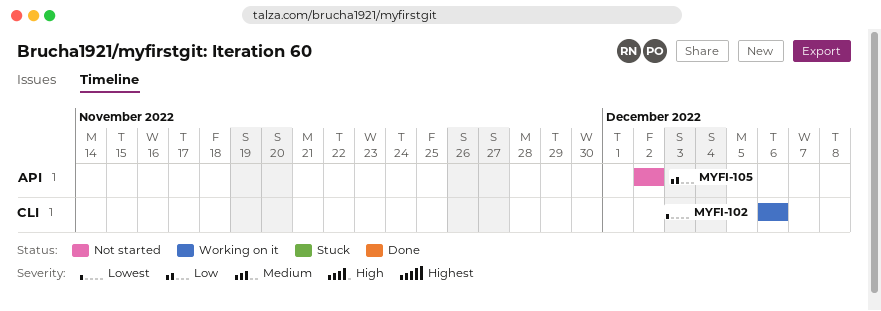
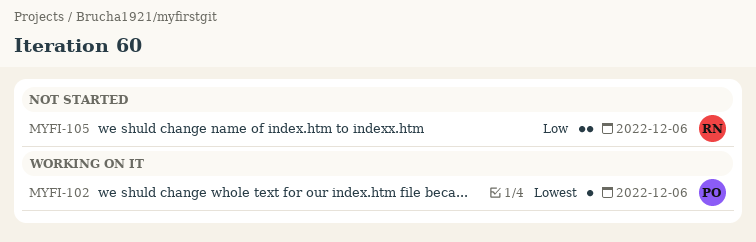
MYFI-105, due: Dec 2 -> Dec 6

